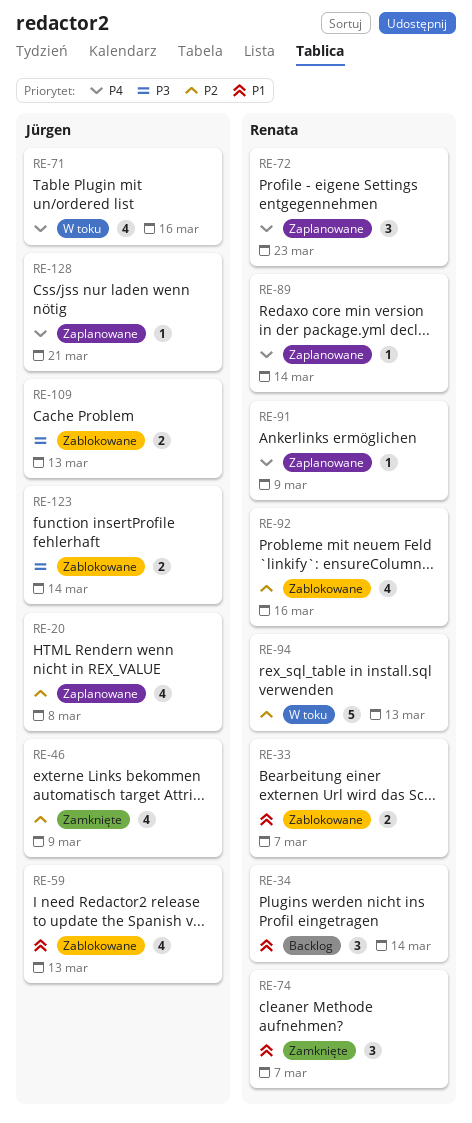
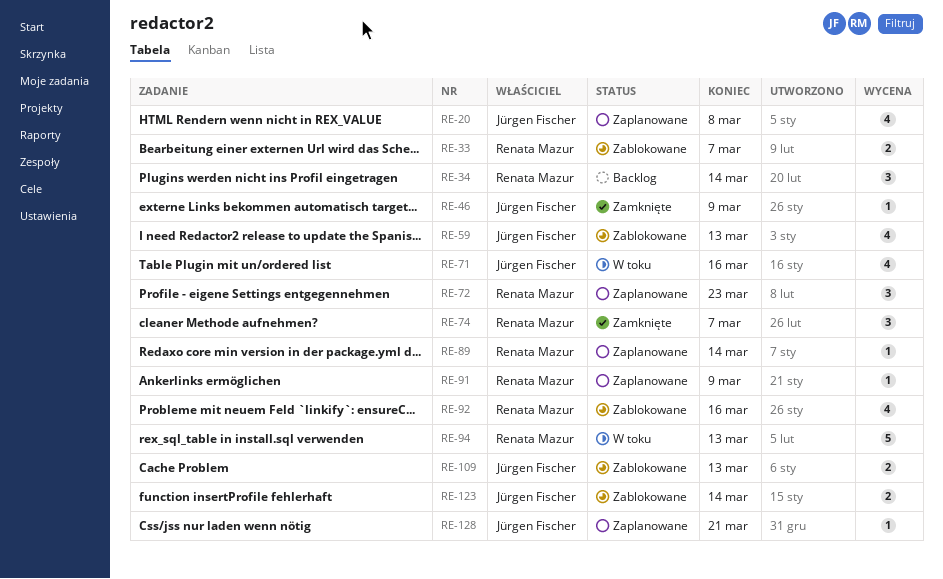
RE-46, estimate: 4 -> 1

